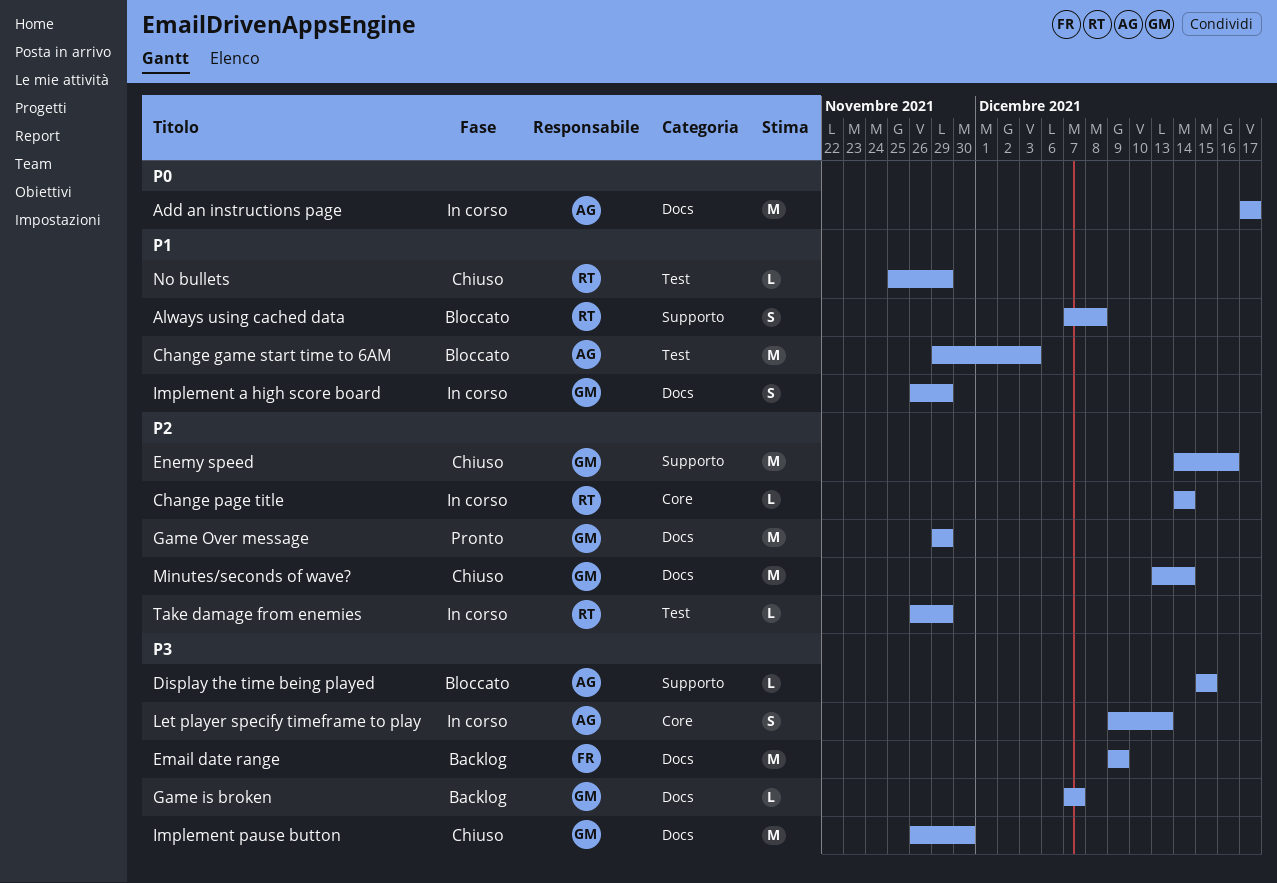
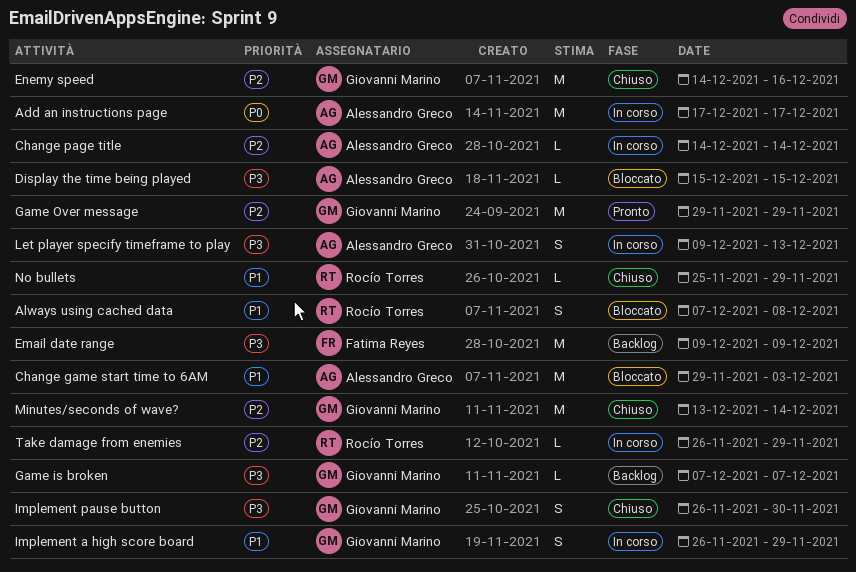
Change page title, owner: Rocío Torres -> Alessandro Greco
Implement pause button, estimate: M -> S

